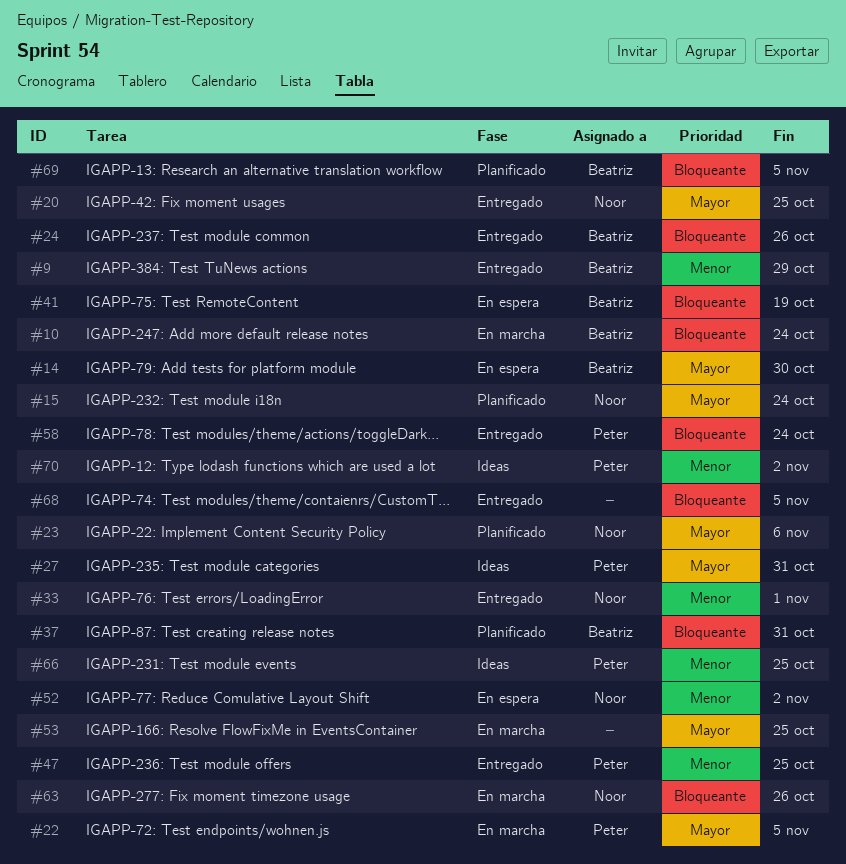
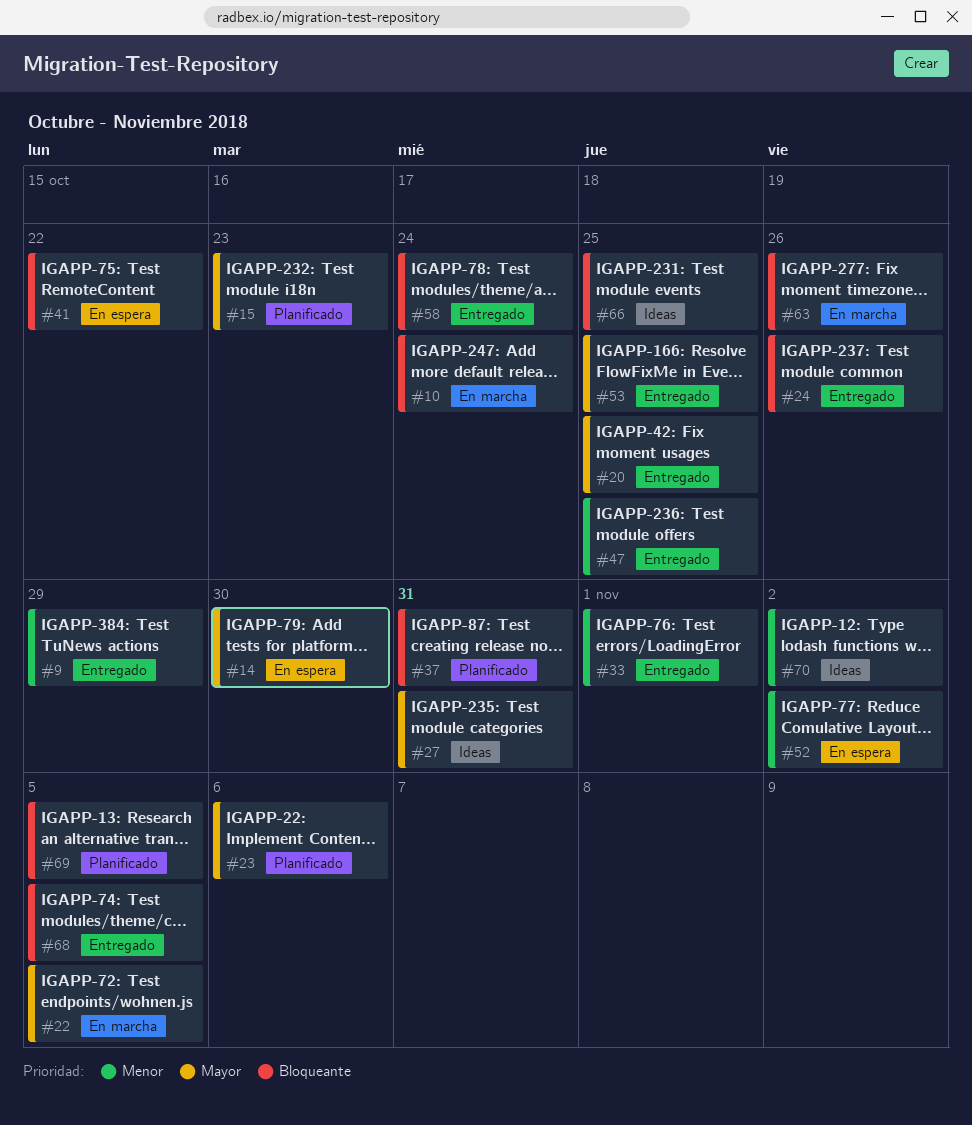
#15, due: Oct 24 -> Oct 23
#41, due: Oct 19 -> Oct 22
#53, status: En marcha -> Entregado
#66, priority: Menor -> Bloqueante

